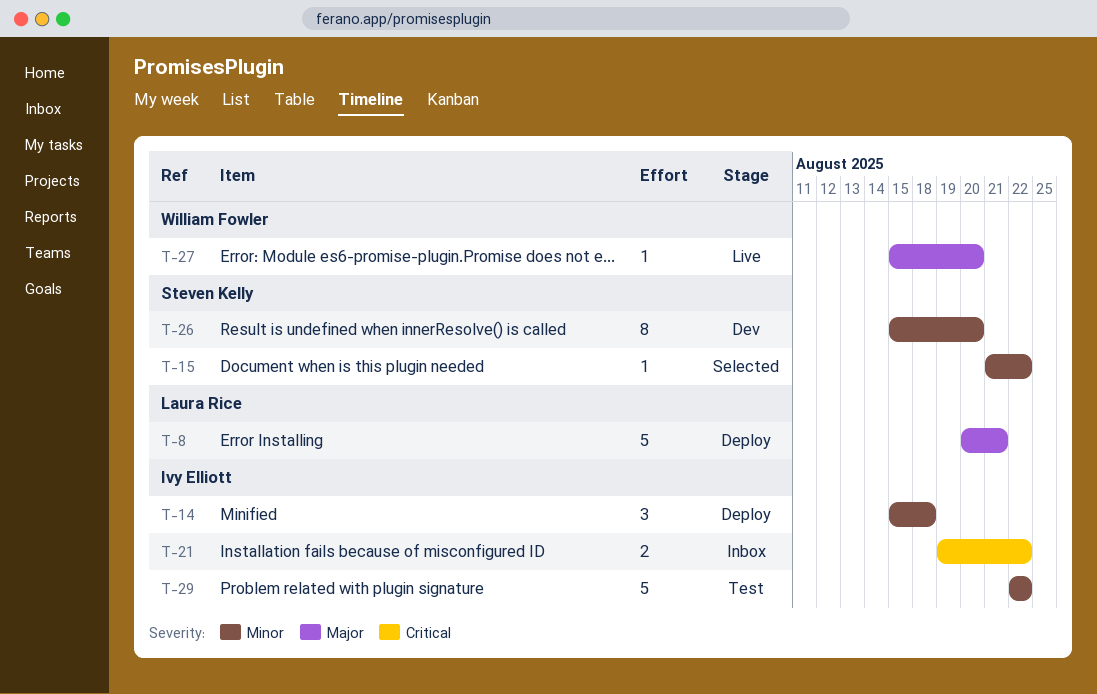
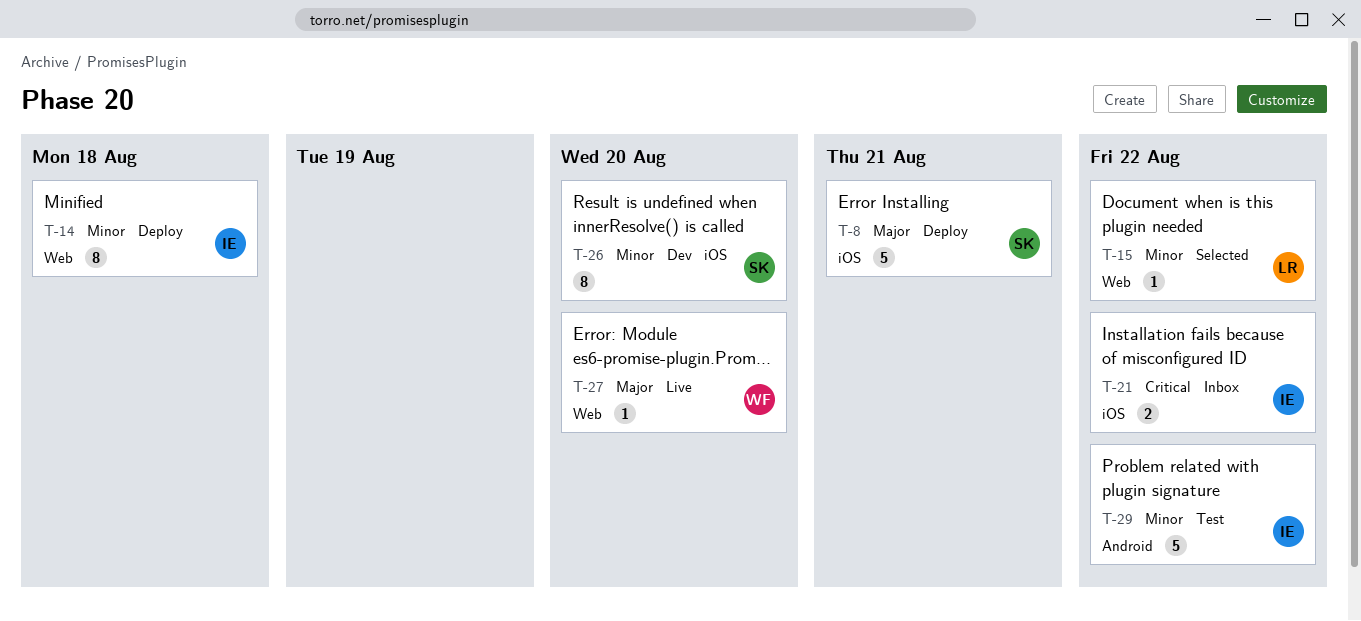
T-8, owner: Laura Rice -> Steven Kelly
T-14, estimate: 3 -> 8
T-15, owner: Steven Kelly -> Laura Rice

